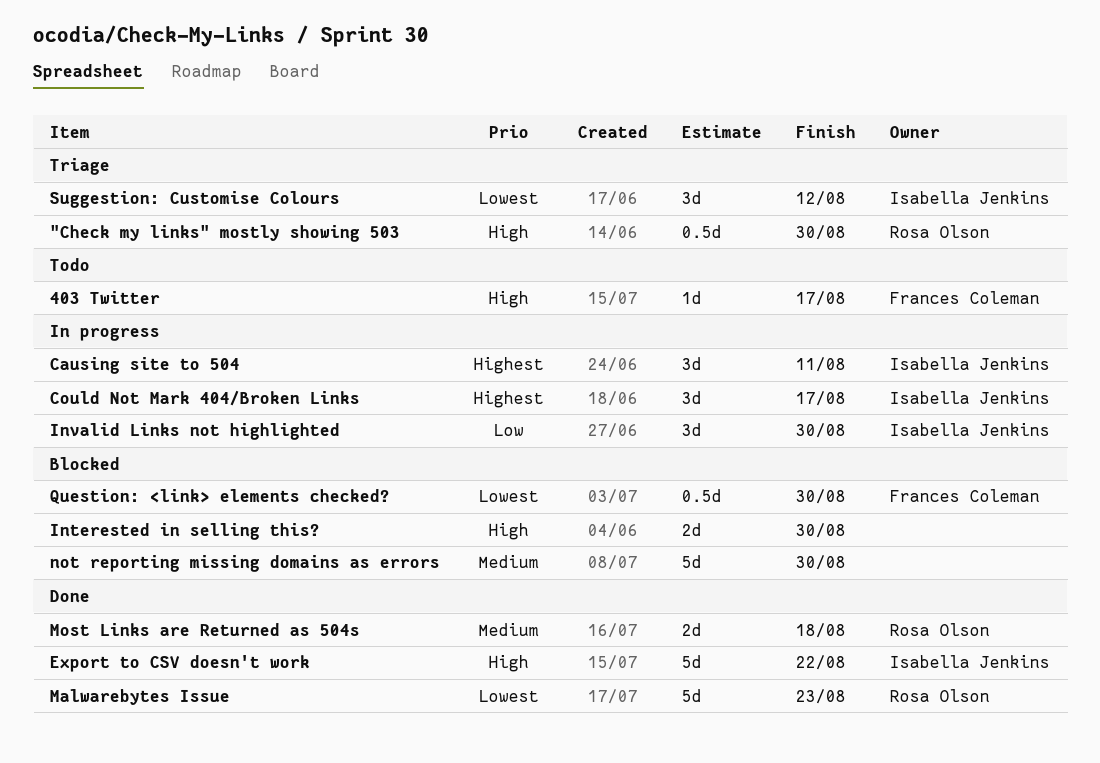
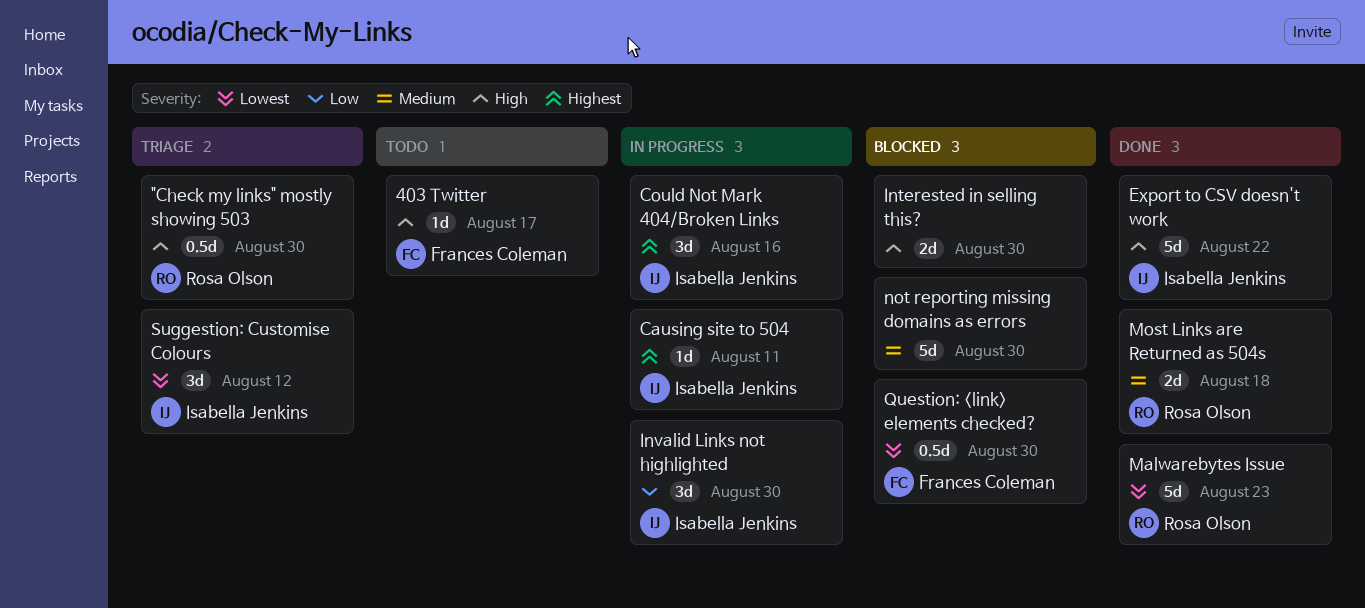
Causing site to 504, estimate: 3d -> 1d
Could Not Mark 404/Broken Links, due: Aug 17 -> Aug 16

